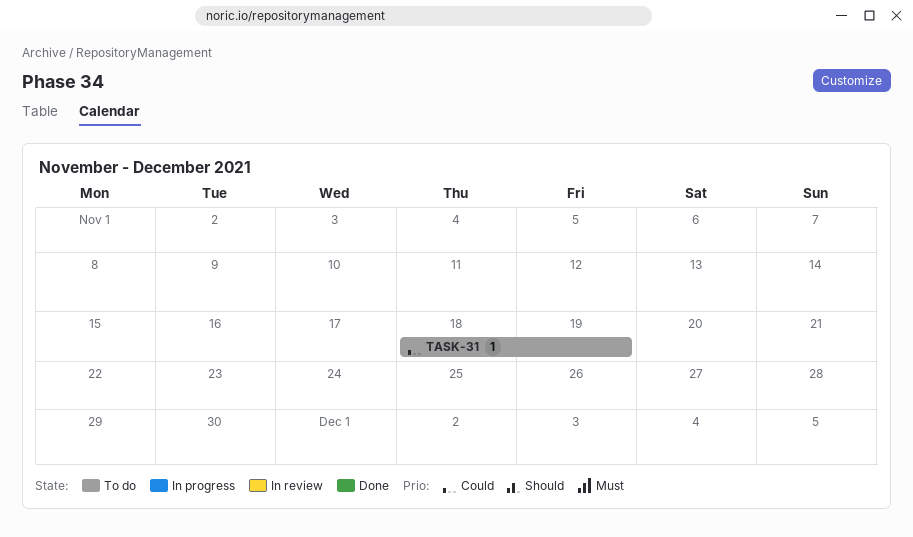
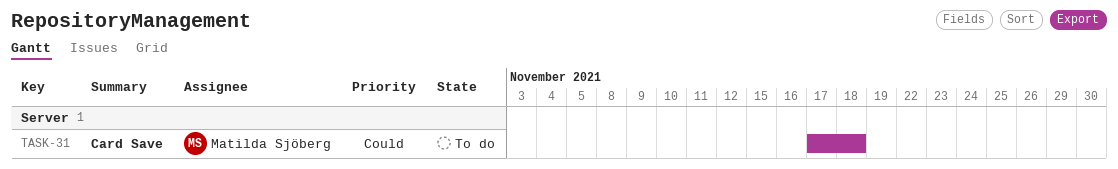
TASK-31, start: Nov 18 -> Nov 17
TASK-31, due: Nov 19 -> Nov 18

